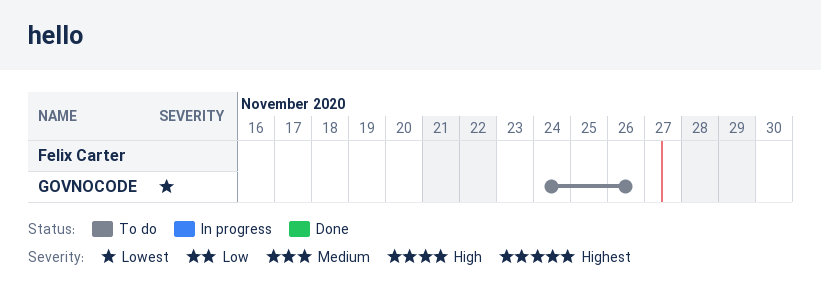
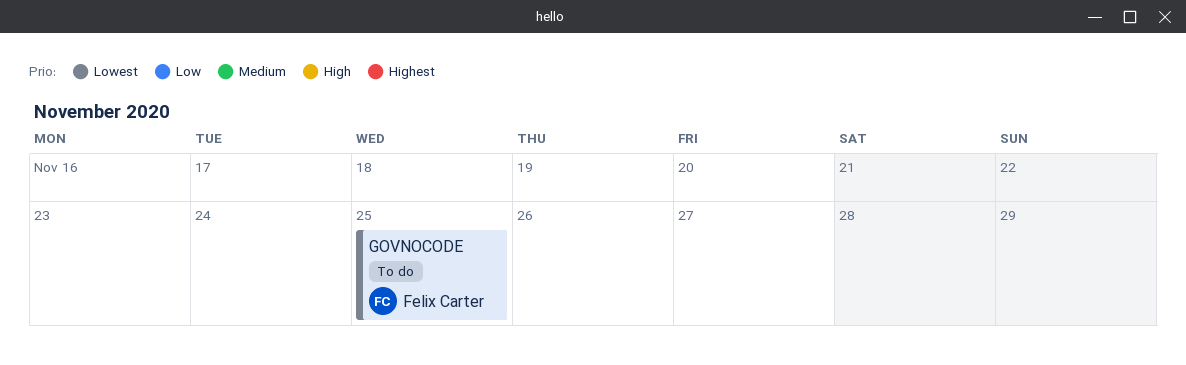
GOVNOCODE, due: Nov 26 -> Nov 25

